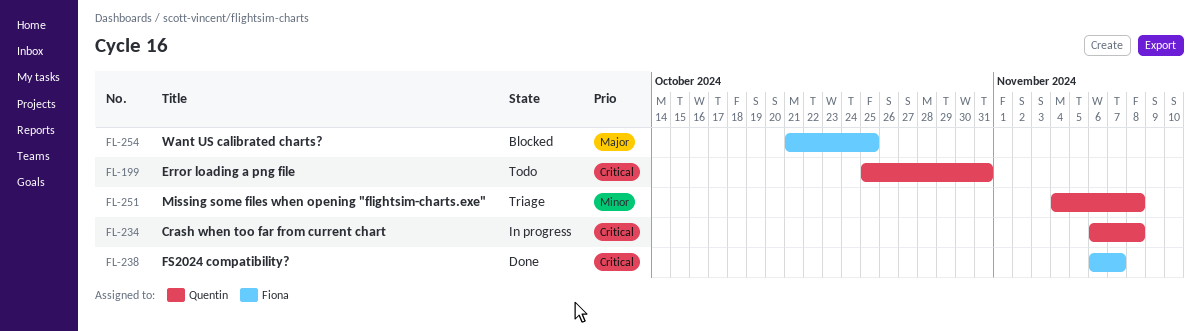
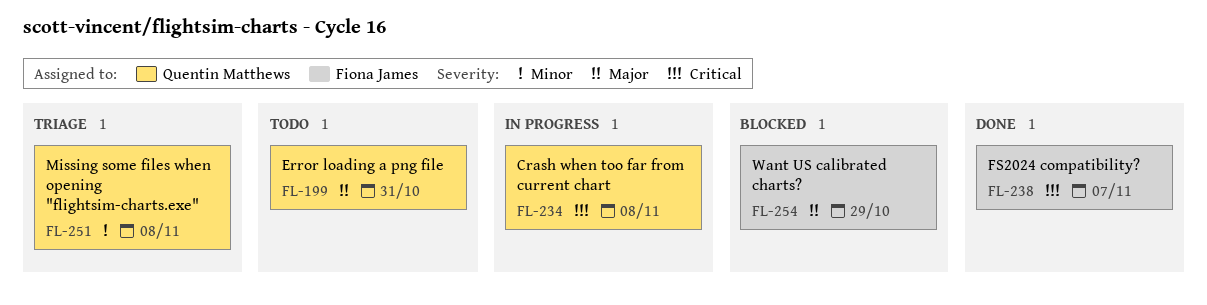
FL-199, priority: Critical -> Major
FL-254, due: Oct 25 -> Oct 29

